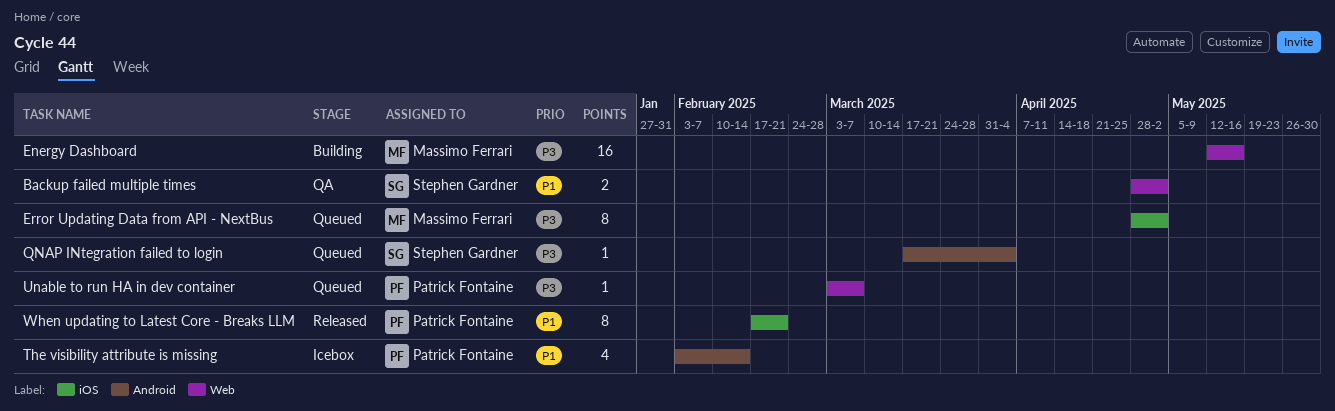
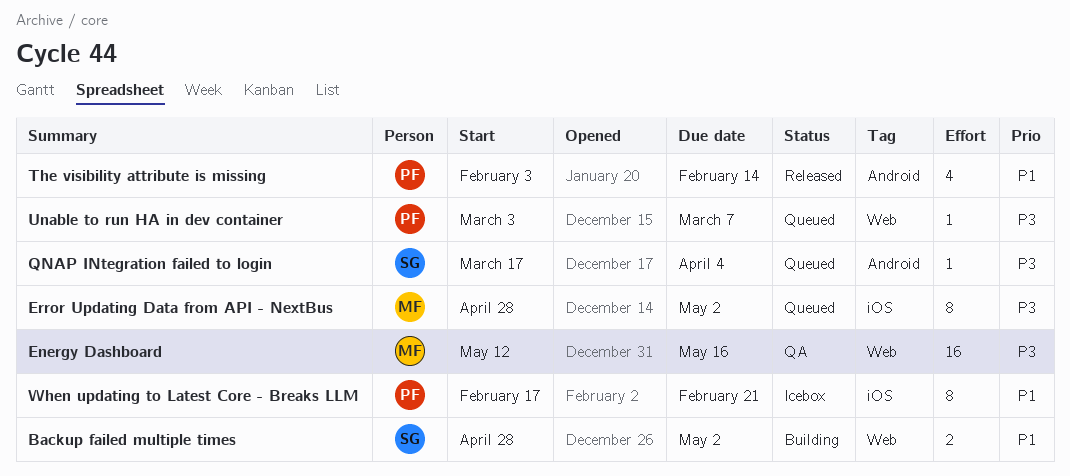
Backup failed multiple times, status: QA -> Building
Energy Dashboard, status: Building -> QA
The visibility attribute is missing, status: Icebox -> Released
When updating to Latest Core - Breaks LLM, status: Released -> Icebox

